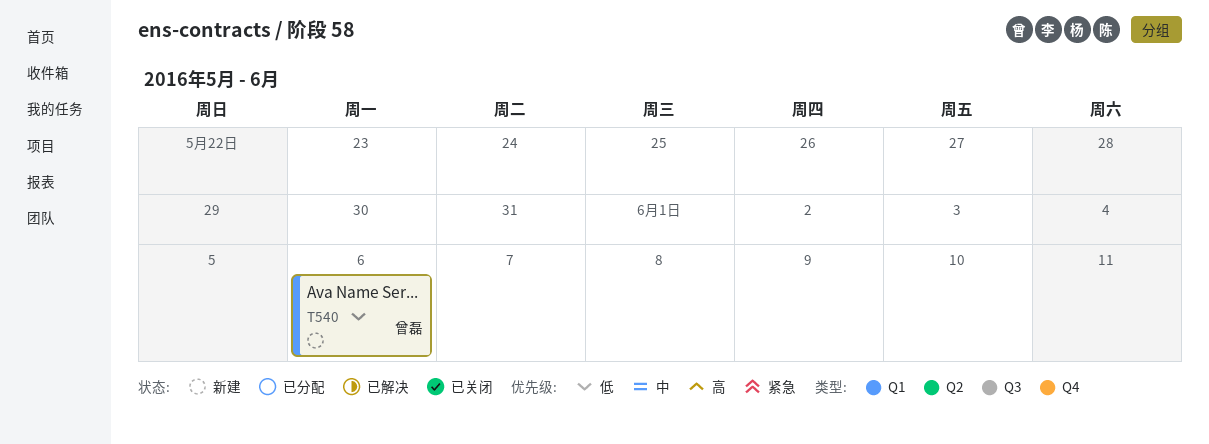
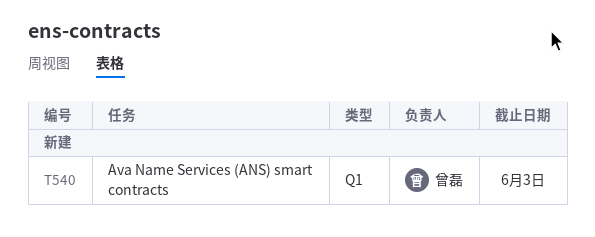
T540, due: Jun 6 -> Jun 3

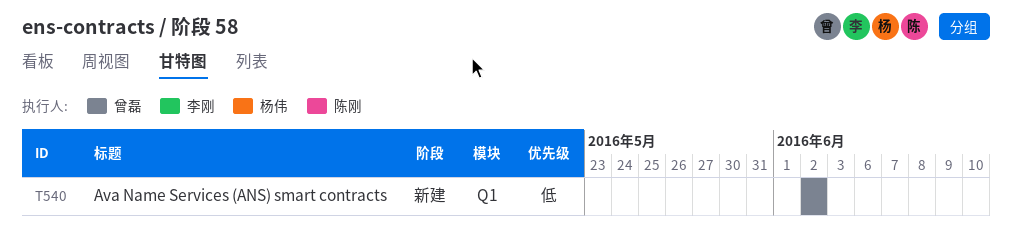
T540, due: Jun 3 -> Jun 2

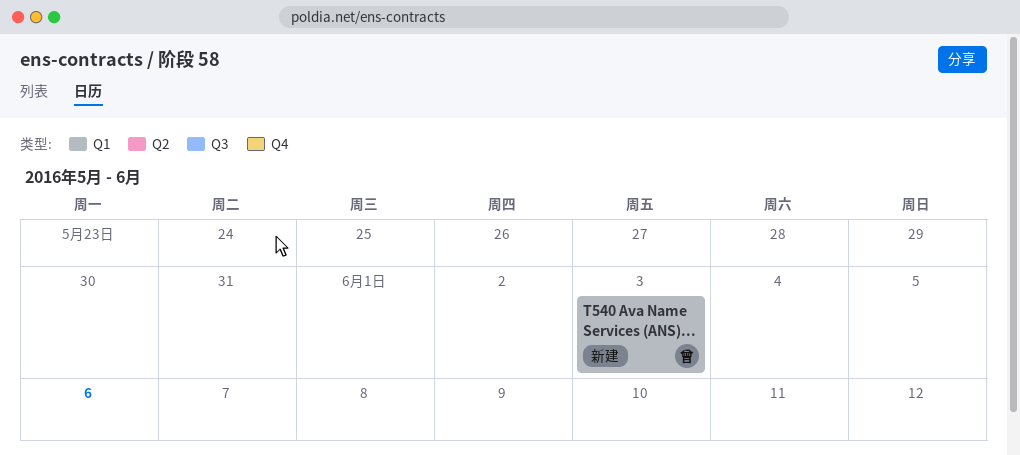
T540, due: Jun 2 -> Jun 3

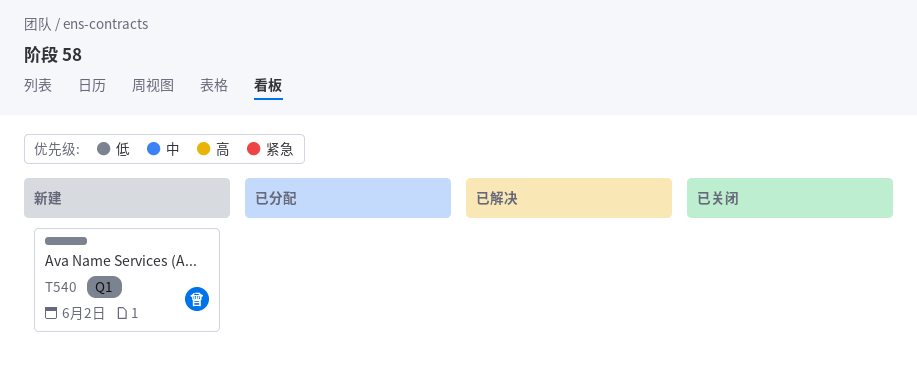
T540, due: Jun 3 -> Jun 2

